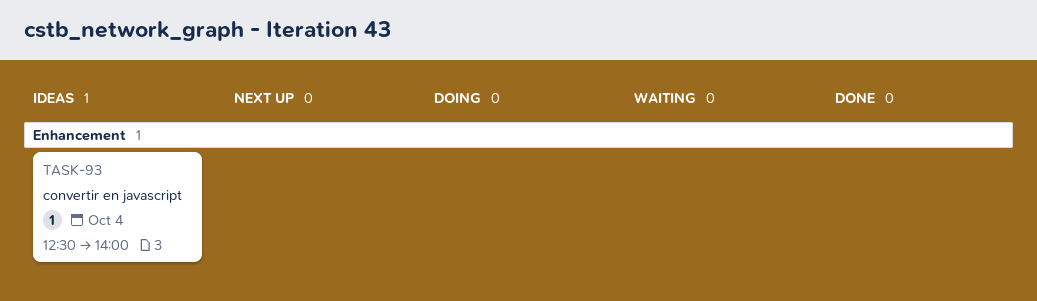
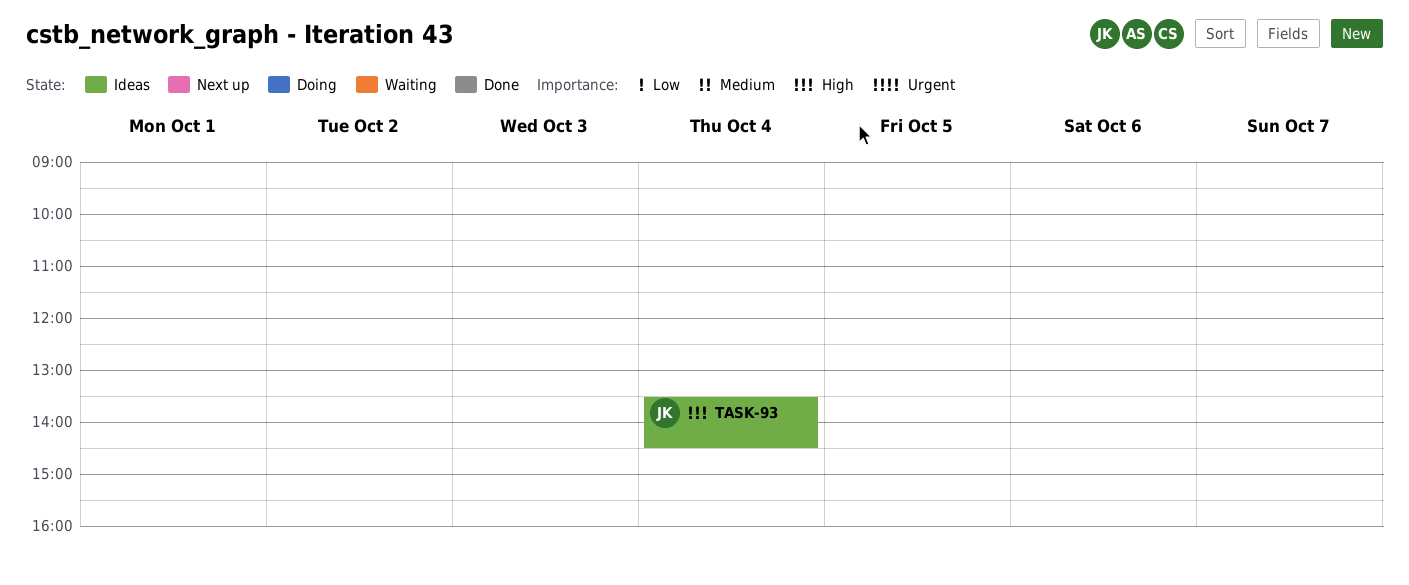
TASK-93, begins: 12:30 -> 13:30
TASK-93, ends: 14:00 -> 14:30

